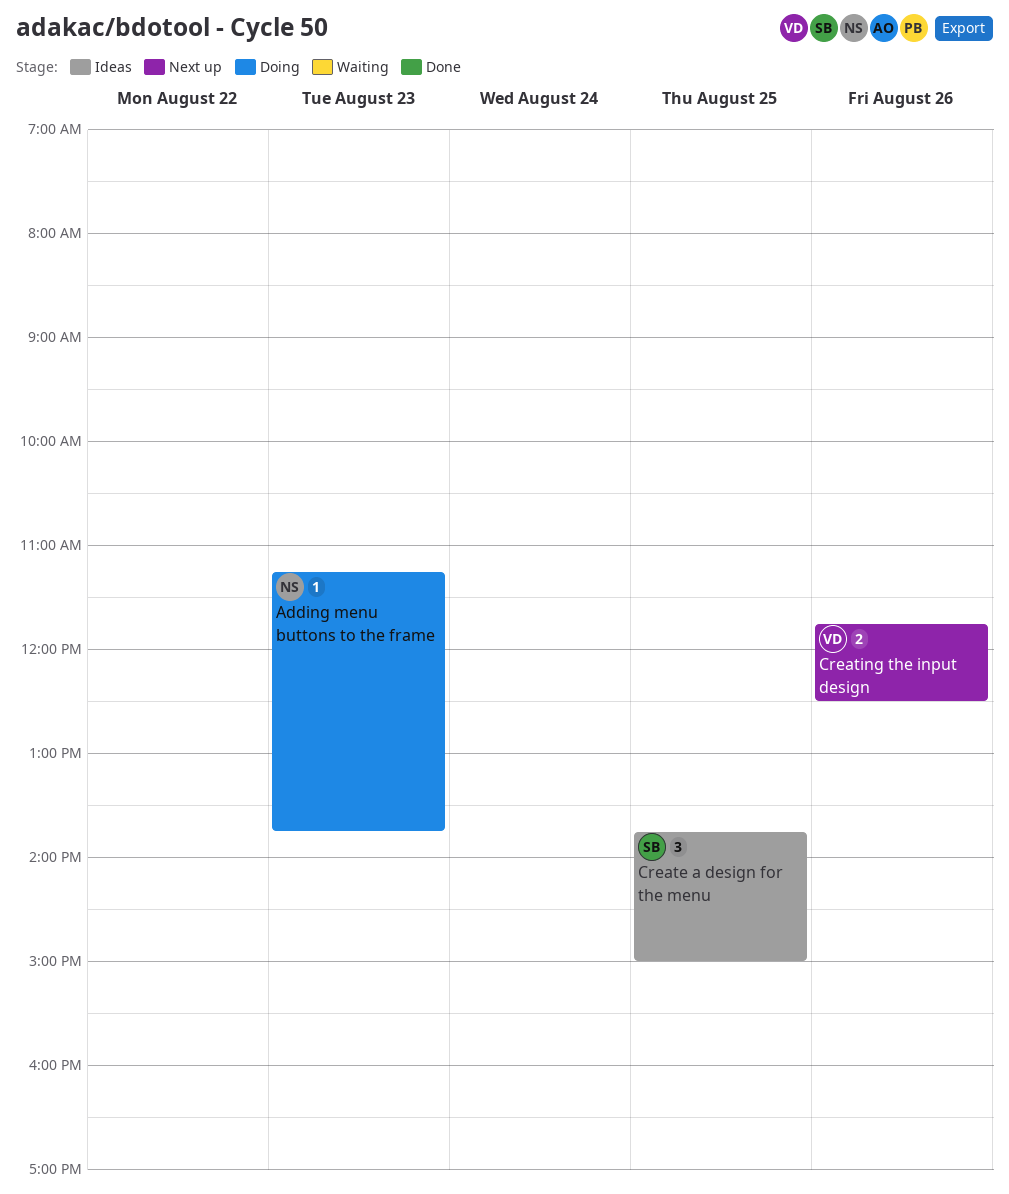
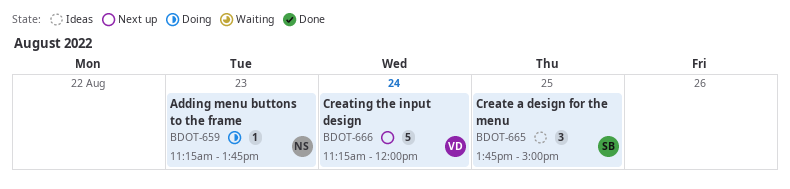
Creating the input design, estimate: 2 -> 5
Creating the input design, day: Aug 26 -> Aug 24
Creating the input design, begins: 11:45 -> 11:15
Creating the input design, ends: 12:30 -> 12:00

